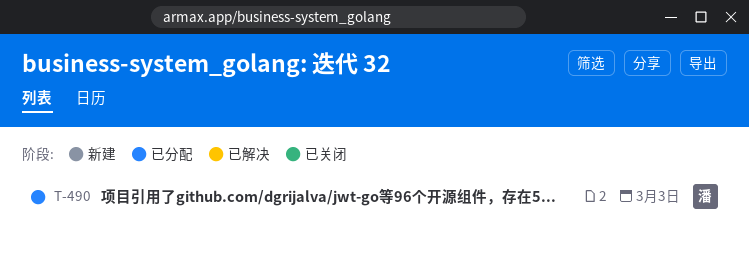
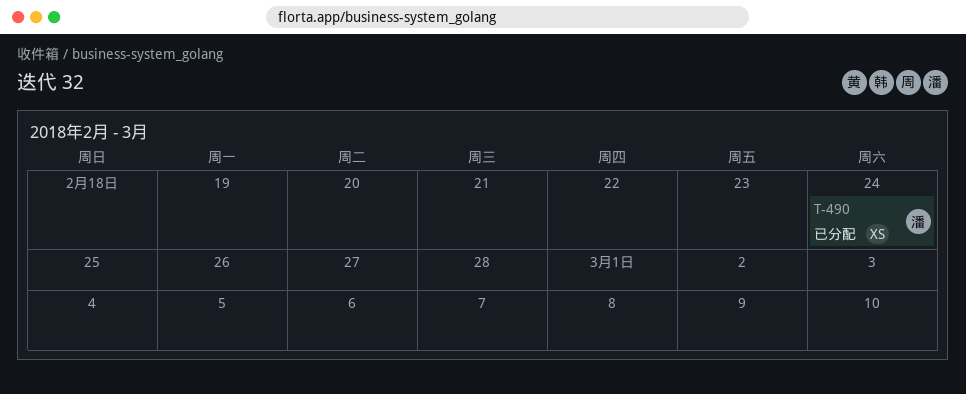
T-490, due: Mar 3 -> Feb 24

